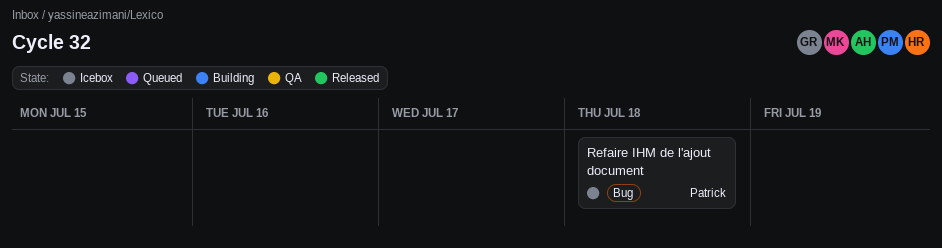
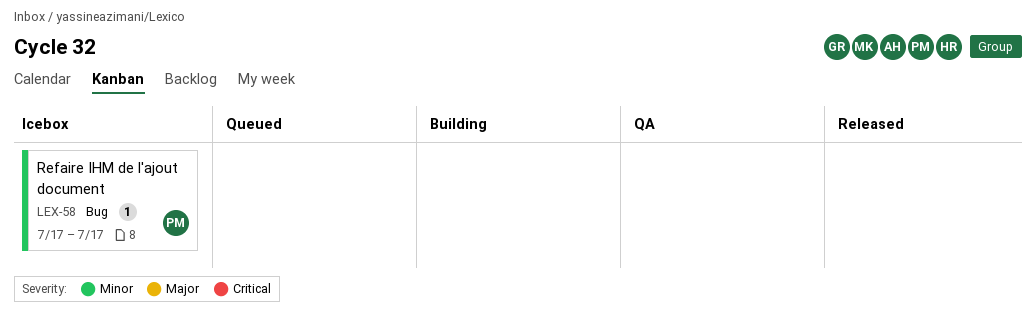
Refaire IHM de l'ajout document, due: Jul 18 -> Jul 17

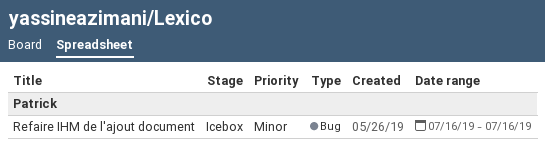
Refaire IHM de l'ajout document, start: Jul 17 -> Jul 16
Refaire IHM de l'ajout document, due: Jul 17 -> Jul 16

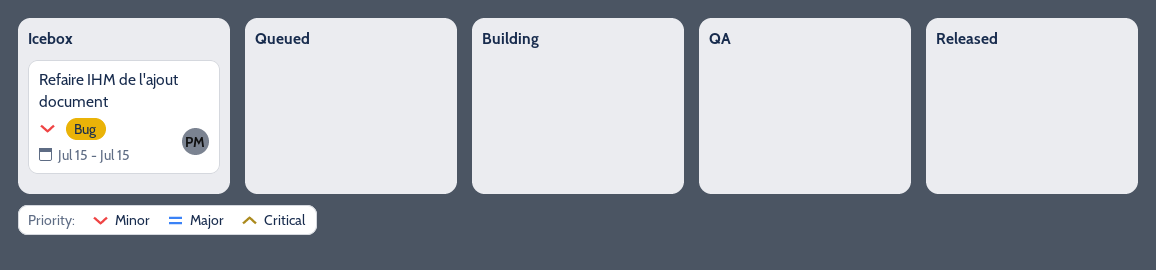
Refaire IHM de l'ajout document, start: Jul 16 -> Jul 15
Refaire IHM de l'ajout document, due: Jul 16 -> Jul 15

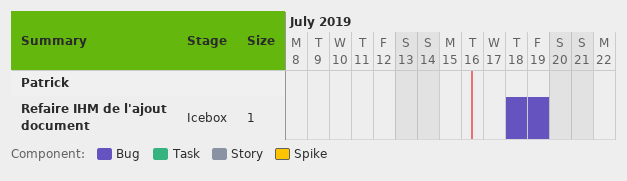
Refaire IHM de l'ajout document, start: Jul 15 -> Jul 18
Refaire IHM de l'ajout document, due: Jul 15 -> Jul 19

